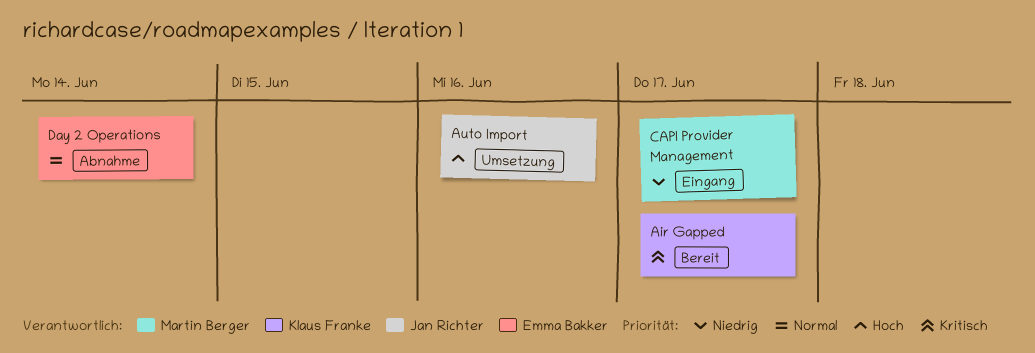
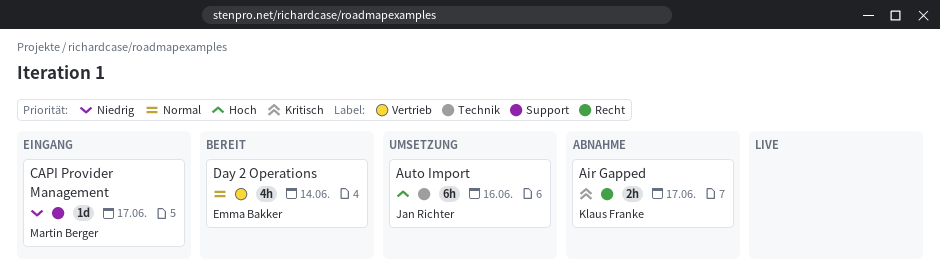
Air Gapped, status: Bereit -> Abnahme
Day 2 Operations, status: Abnahme -> Bereit

